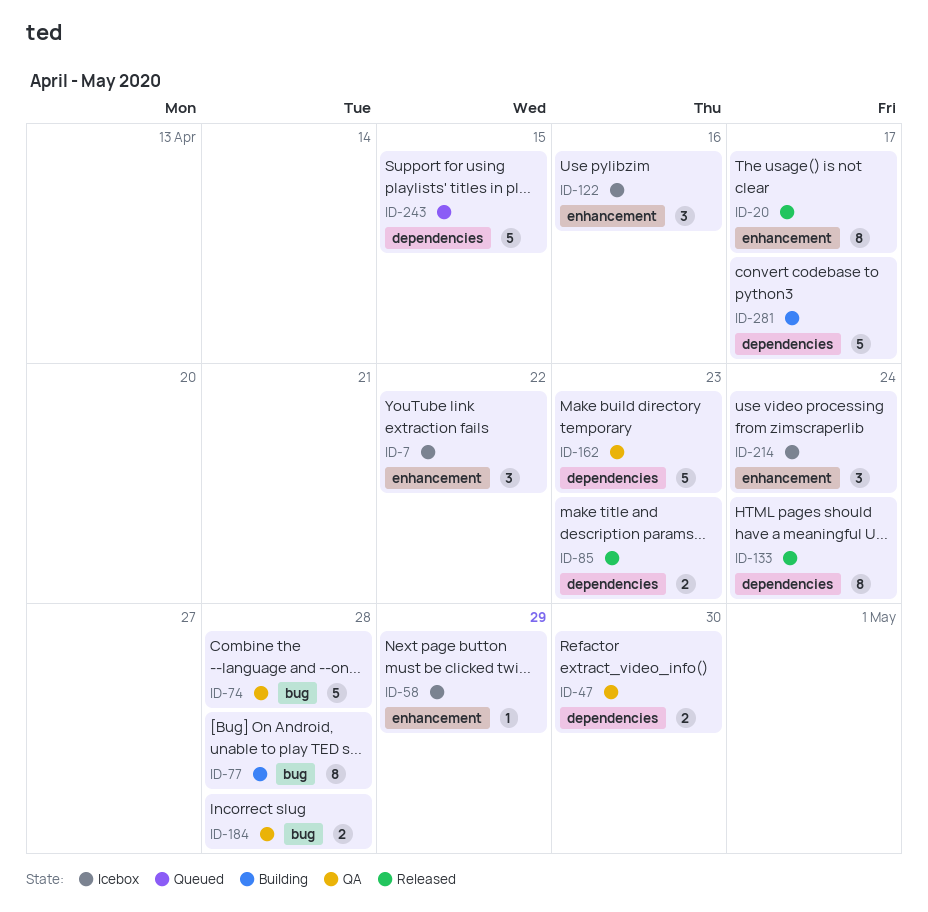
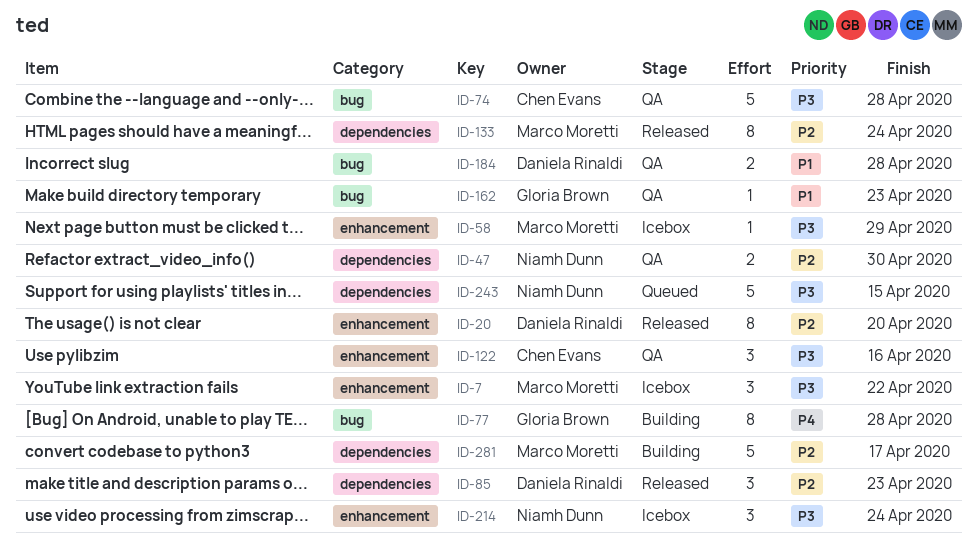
ID-20, due: Apr 17 -> Apr 20
ID-85, estimate: 2 -> 3
ID-122, status: Icebox -> QA
ID-162, label: dependencies -> bug
ID-162, estimate: 5 -> 1

